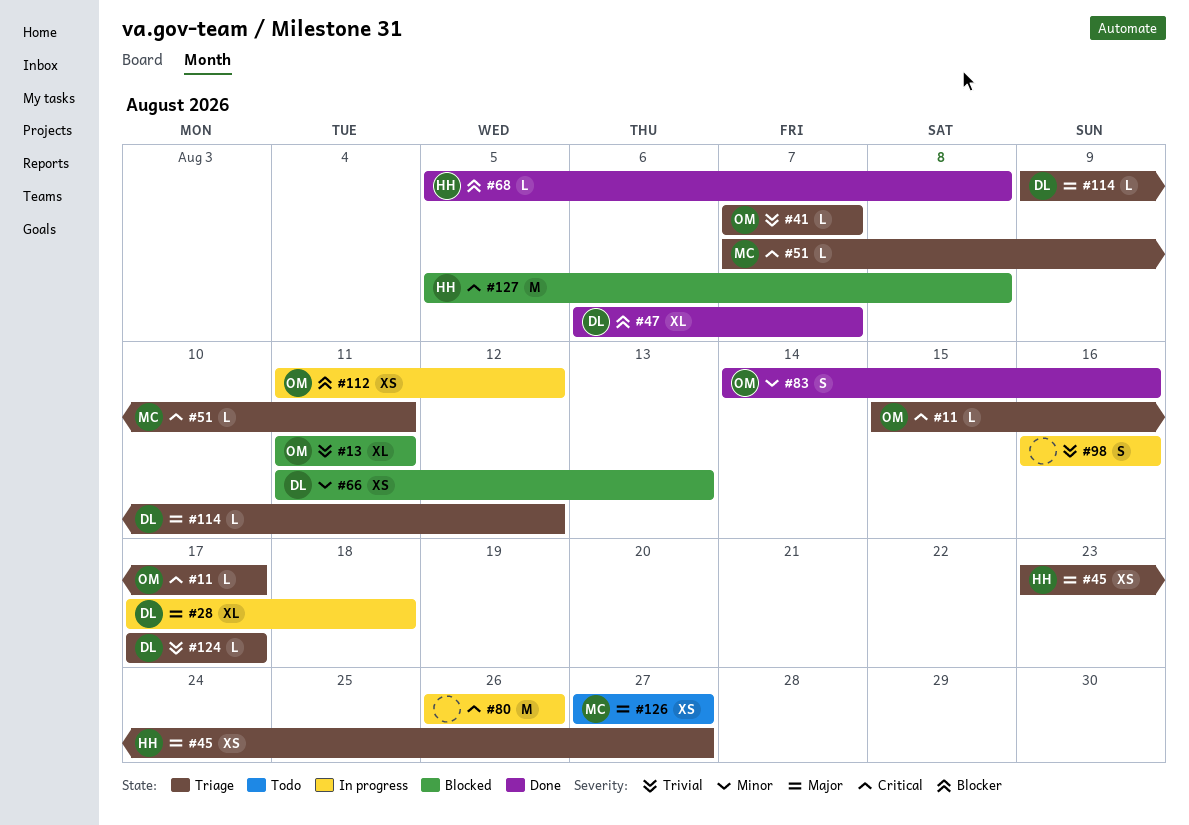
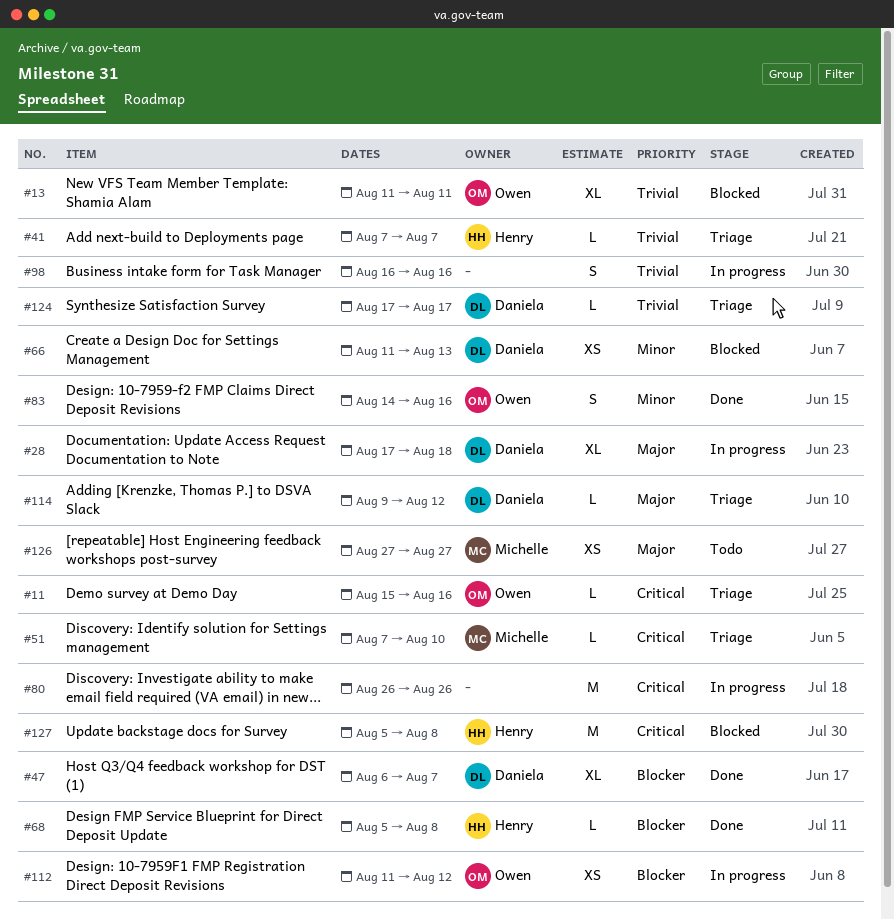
#11, due: Aug 17 -> Aug 16
#41, owner: Owen -> Henry
#45: present -> none
#51, due: Aug 11 -> Aug 10

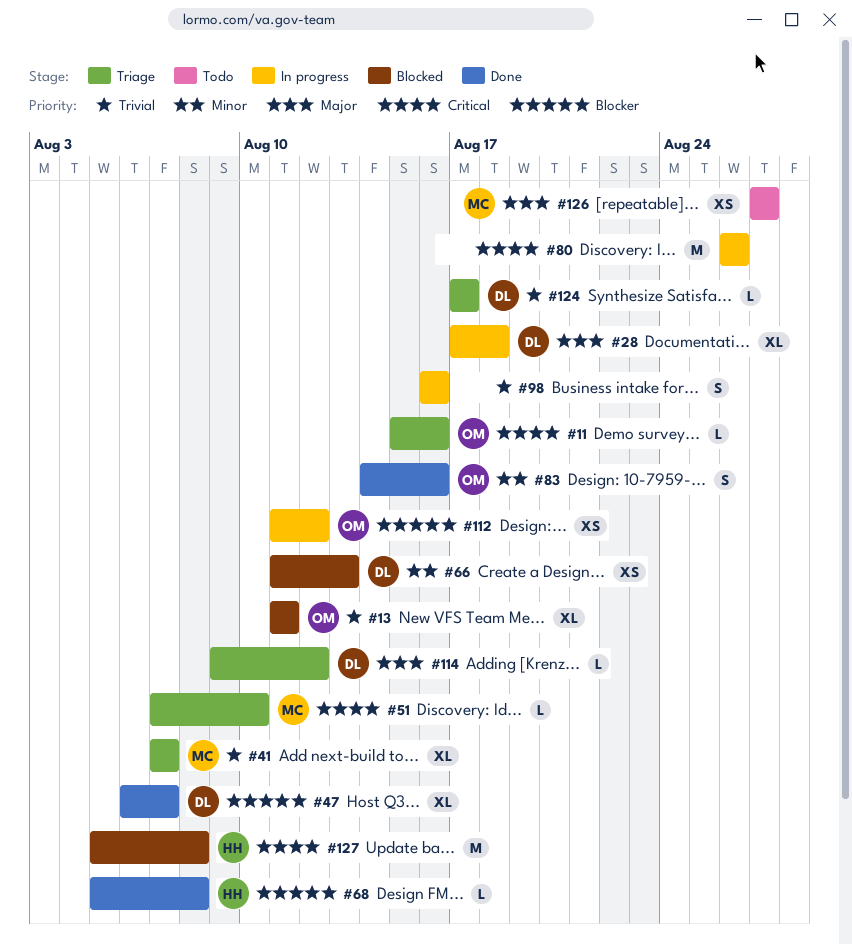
#41, owner: Henry -> Michelle
#41, estimate: L -> XL

